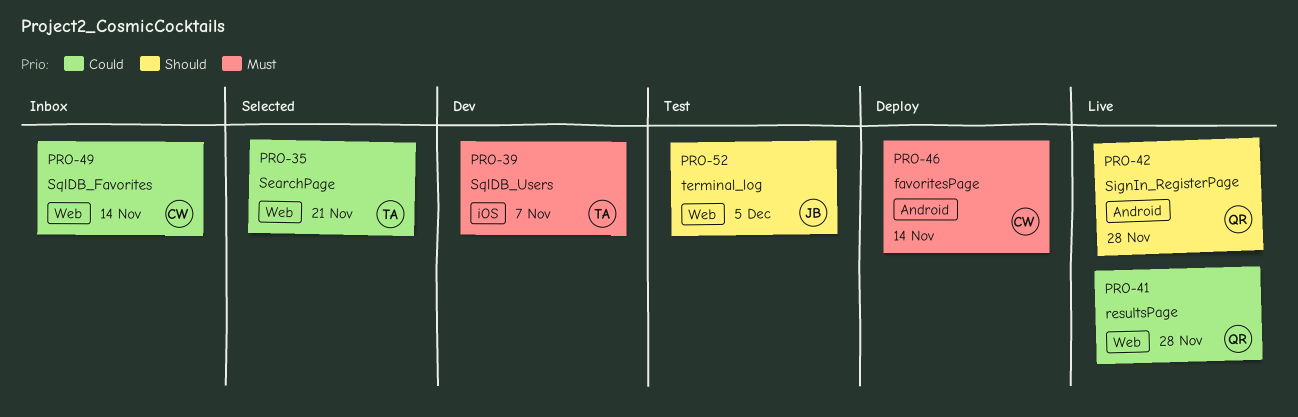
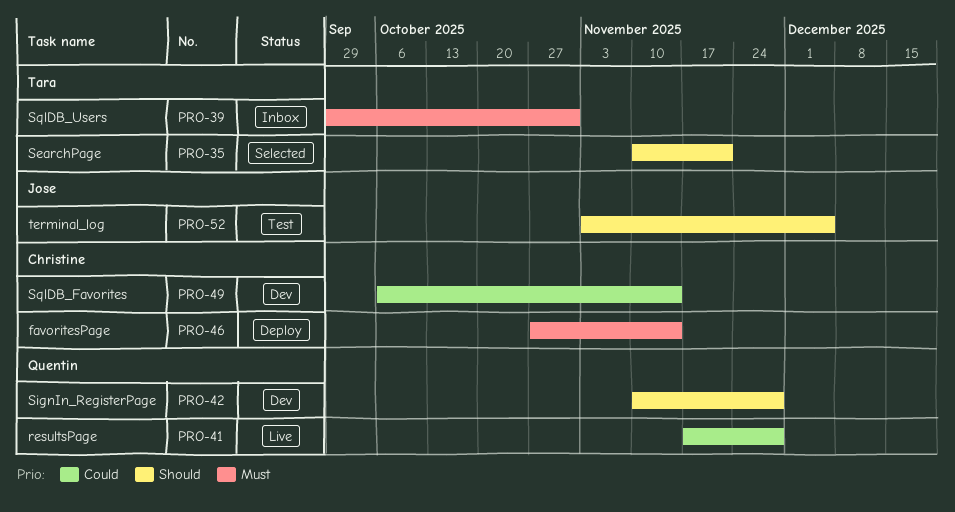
PRO-35, priority: Could -> Should
PRO-39, status: Dev -> Inbox
PRO-39, due: Nov 7 -> Oct 31
PRO-42, status: Live -> Dev
PRO-49, status: Inbox -> Dev

